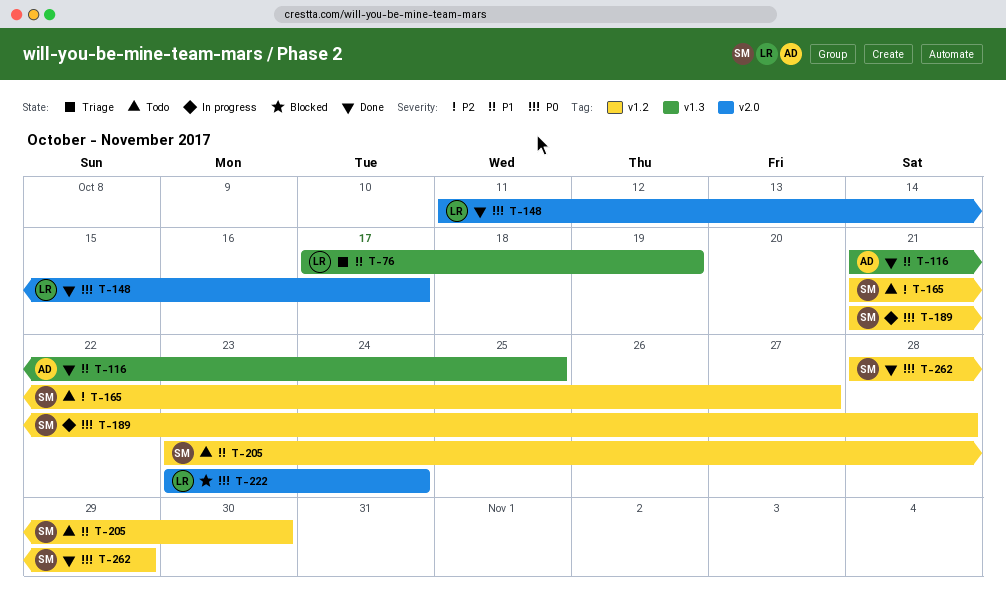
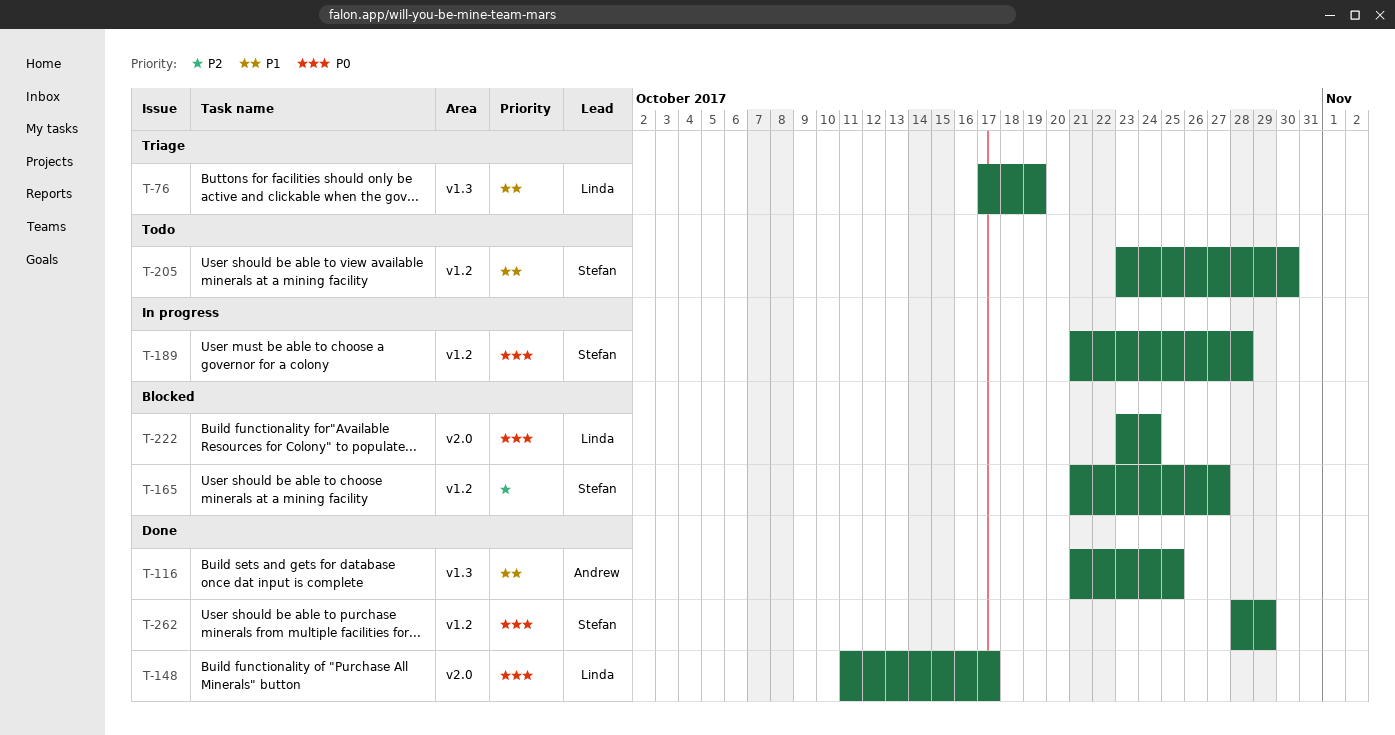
T-165, status: Todo -> Blocked

